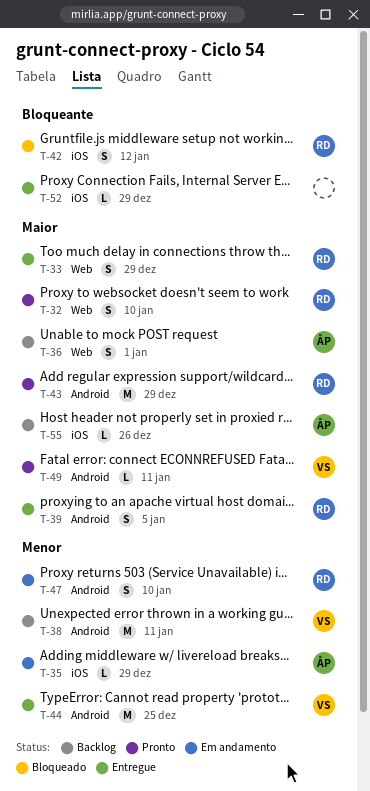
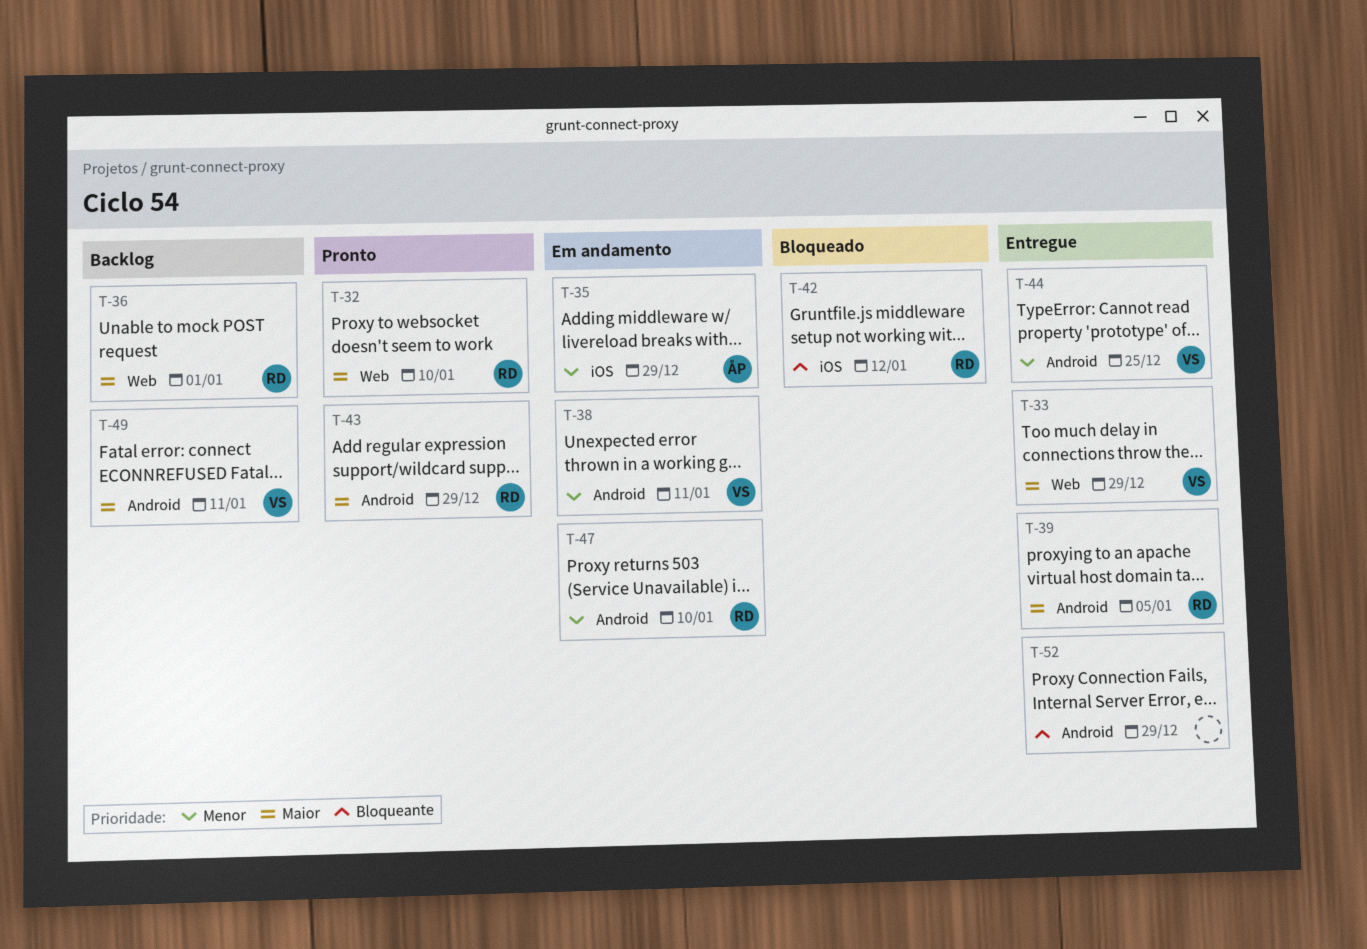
T-33, owner: RD -> VS
T-36, owner: ÅP -> RD
T-38, status: Backlog -> Em andamento
T-49, status: Pronto -> Backlog
T-52, label: iOS -> Android
T-55: present -> none

